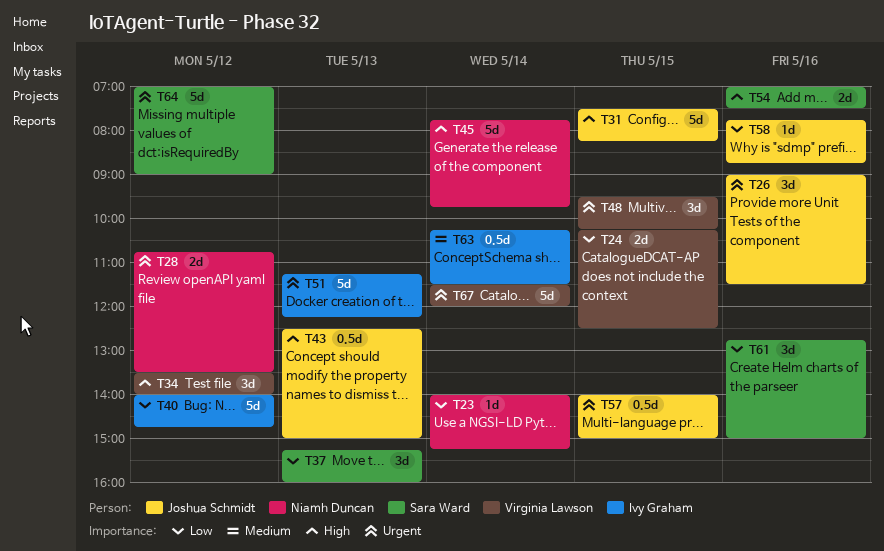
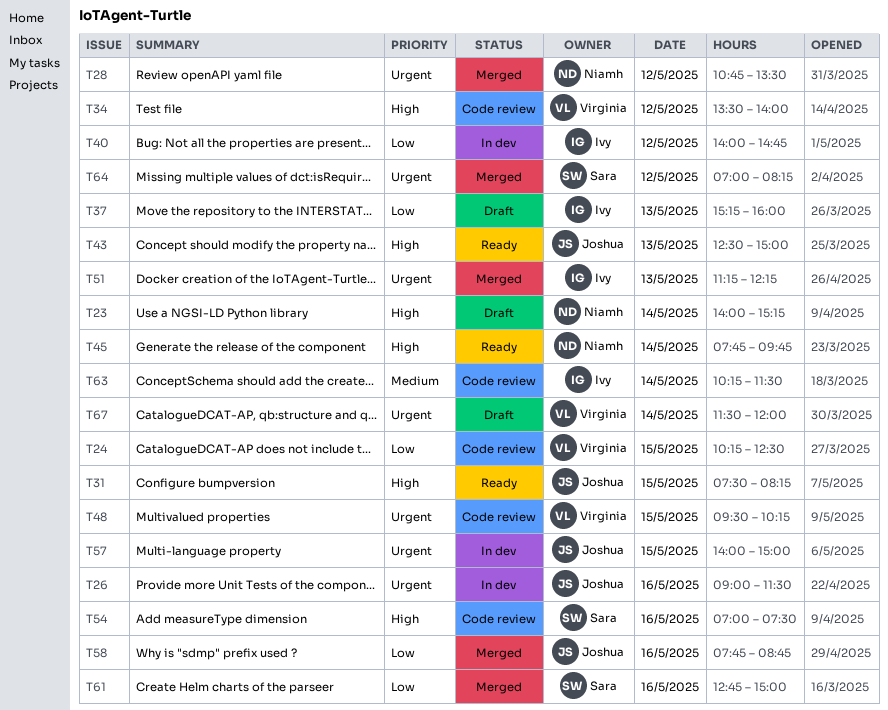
T23, priority: Low -> High
T37, owner: Sara Ward -> Ivy Graham
T64, ends: 09:00 -> 08:15

